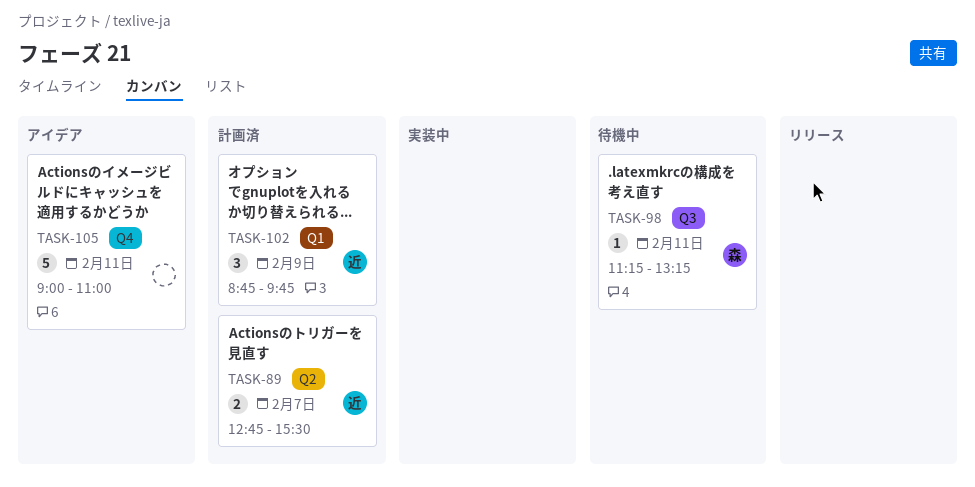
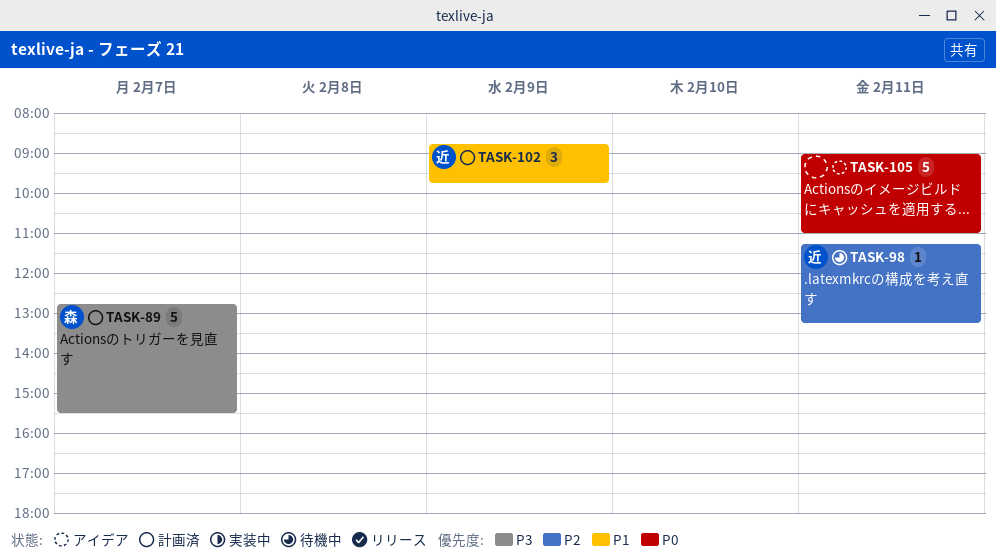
TASK-89, owner: 近 -> 森
TASK-89, estimate: 2 -> 5
TASK-98, owner: 森 -> 近

